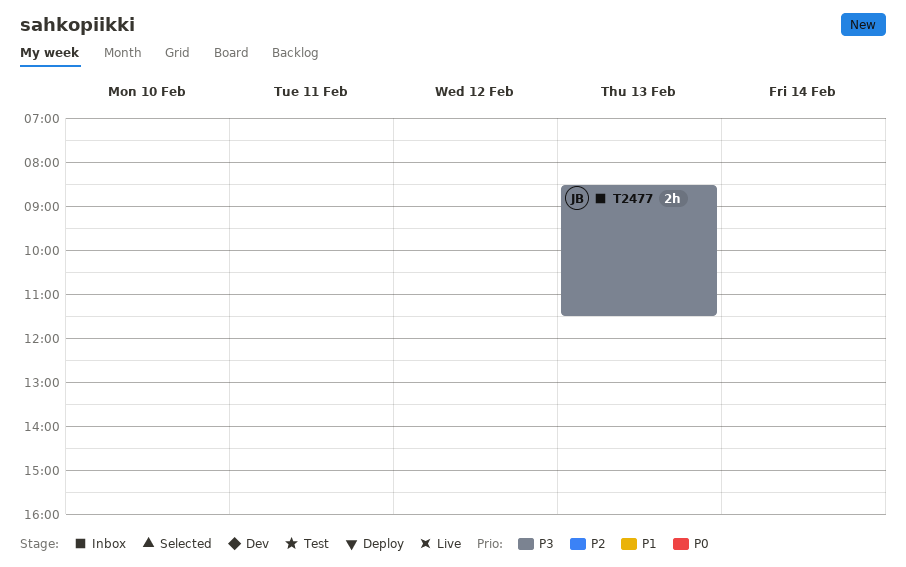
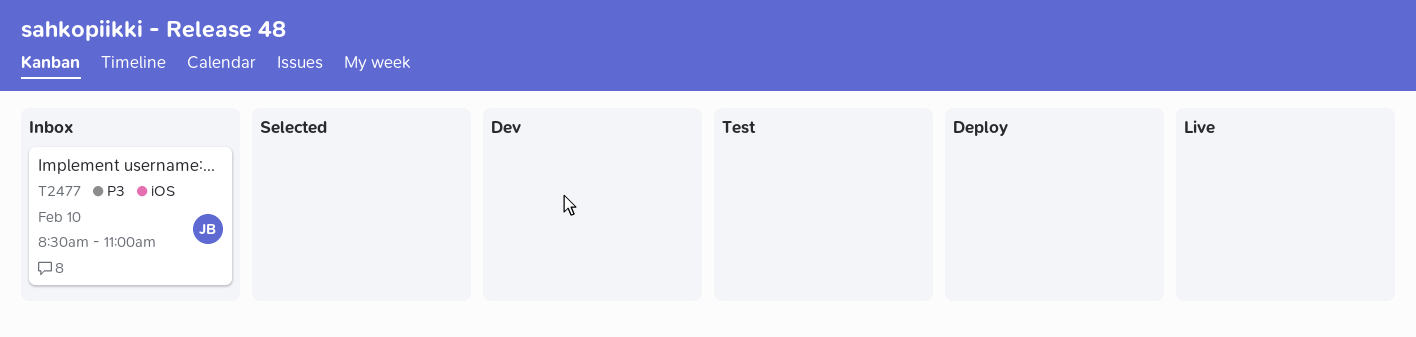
T2477, day: Feb 13 -> Feb 10
T2477, ends: 11:30 -> 11:00

